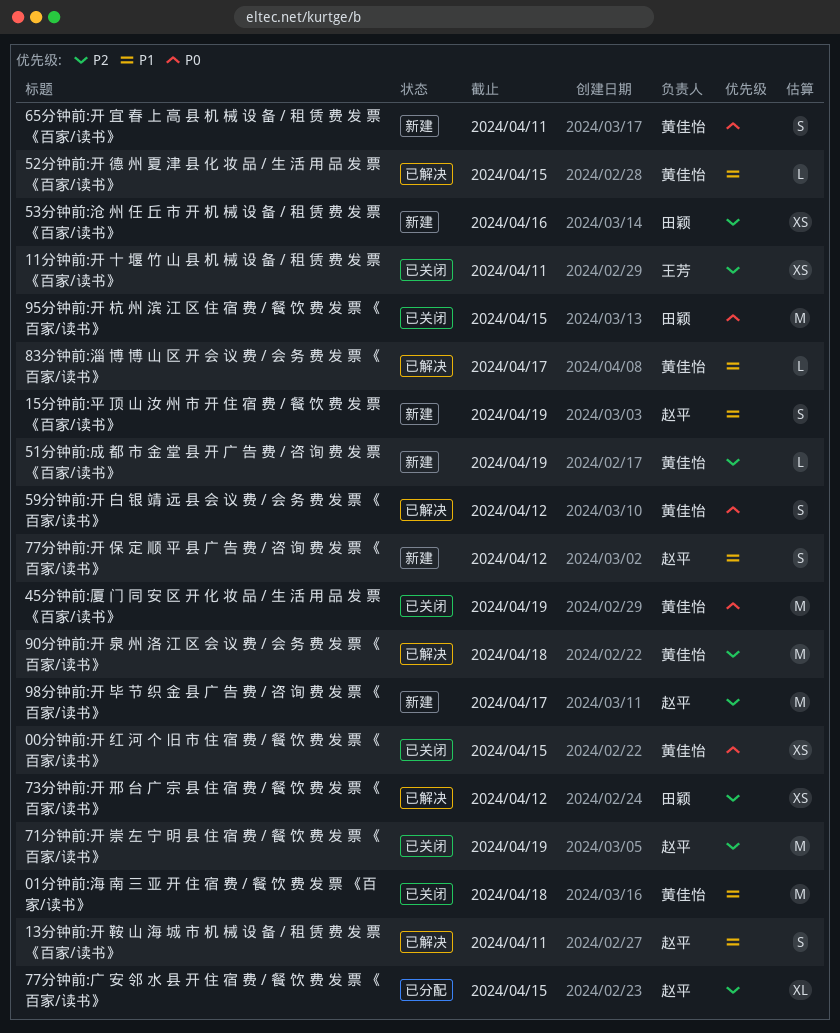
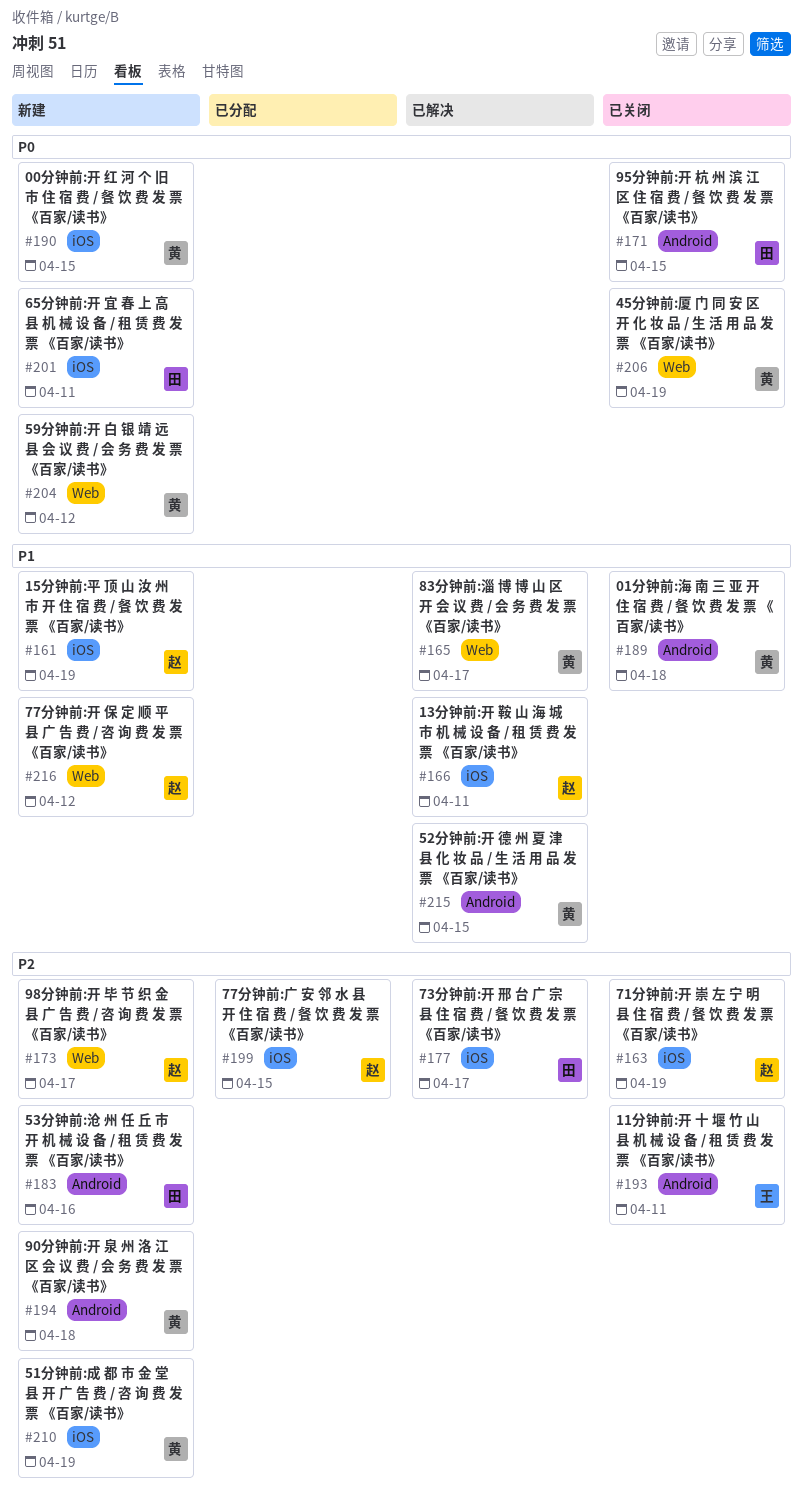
00分钟前:开 红 河 个 旧 市 住 宿 费 / 餐 饮 费 发 票 《百家/读书》, status: 已关闭 -> 新建
59分钟前:开 白 银 靖 远 县 会 议 费 / 会 务 费 发 票 《百家/读书》, status: 已解决 -> 新建
65分钟前:开 宜 春 上 高 县 机 械 设 备 / 租 赁 费 发 票 《百家/读书》, owner: 黄佳怡 -> 田颖
73分钟前:开 邢 台 广 宗 县 住 宿 费 / 餐 饮 费 发 票 《百家/读书》, due: Apr 12 -> Apr 17
90分钟前:开 泉 州 洛 江 区 会 议 费 / 会 务 费 发 票 《百家/读书》, status: 已解决 -> 新建

